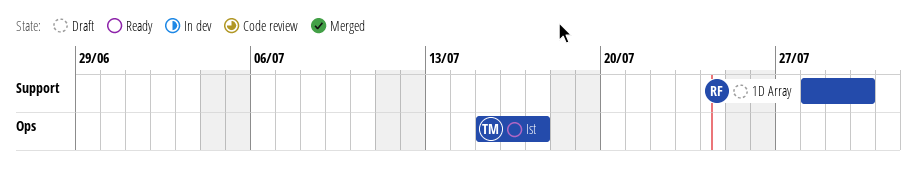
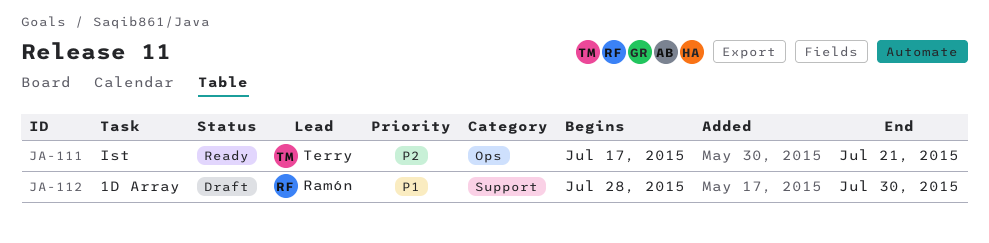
Ist, start: Jul 15 -> Jul 17
Ist, due: Jul 17 -> Jul 21

